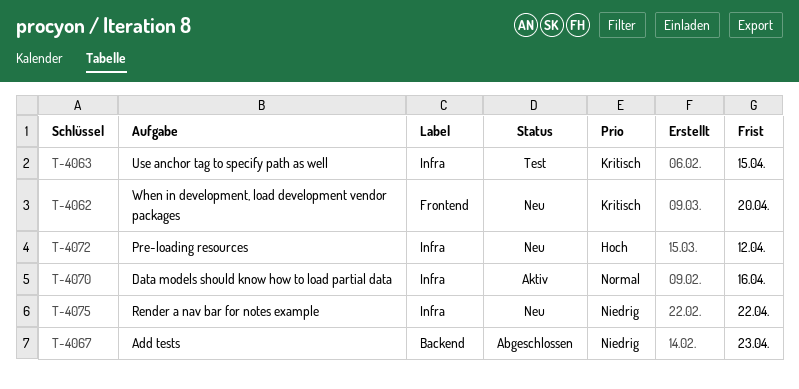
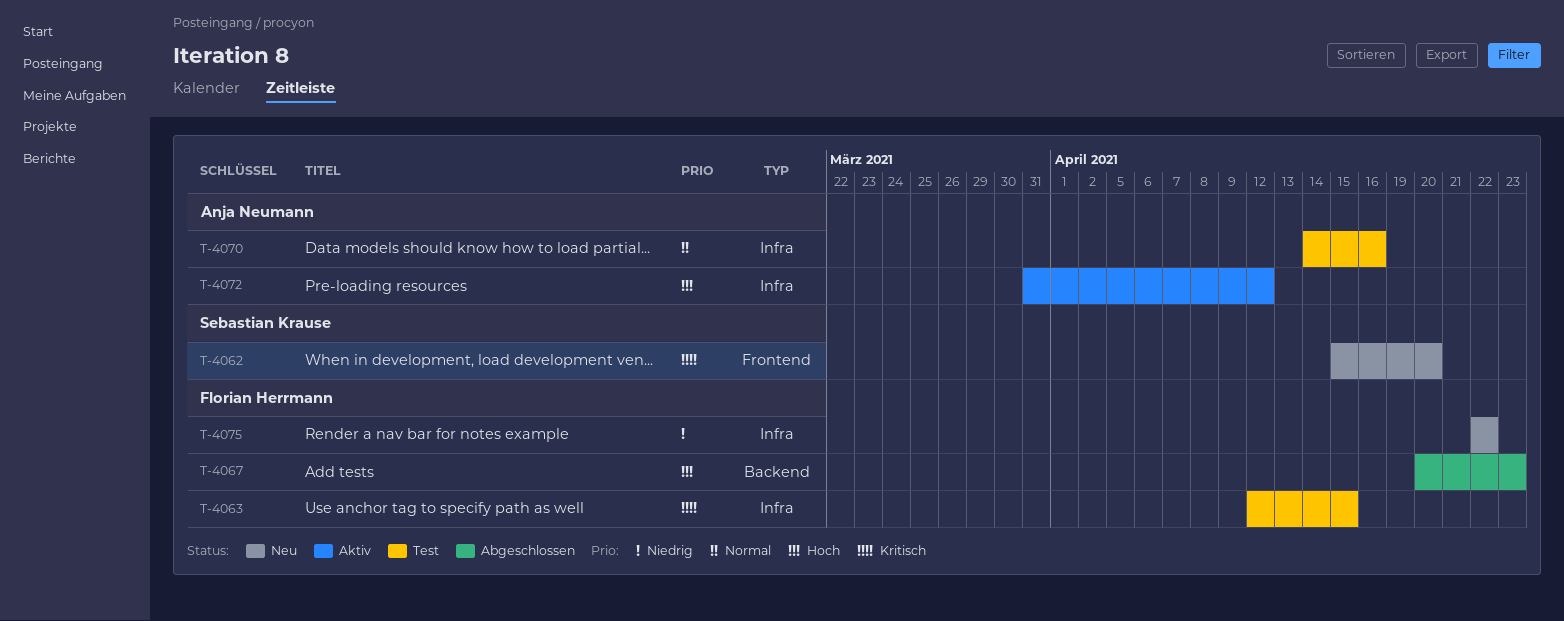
T-4067, priority: Niedrig -> Hoch
T-4070, status: Aktiv -> Test
T-4072, status: Neu -> Aktiv

